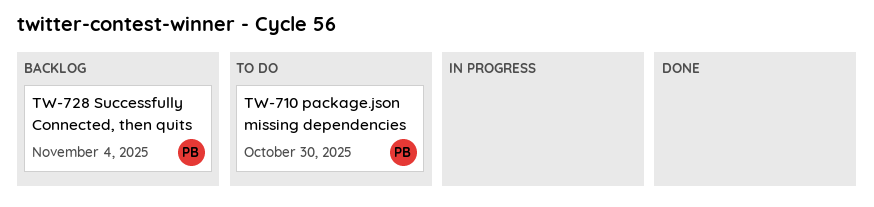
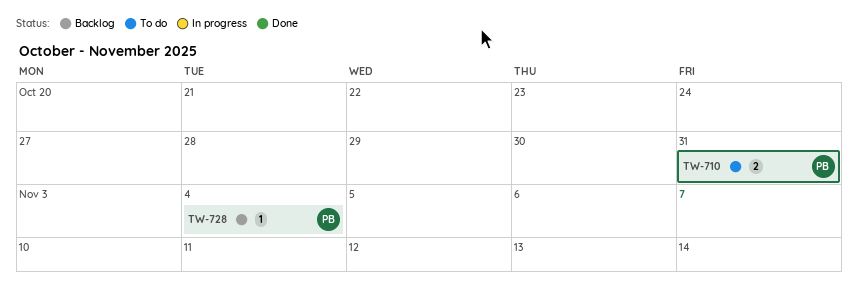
TW-710, due: Oct 30 -> Oct 31

